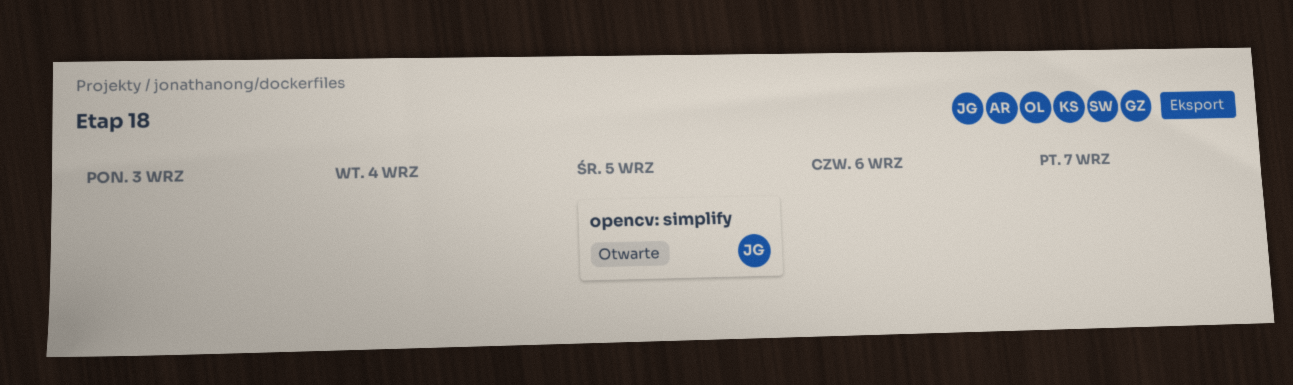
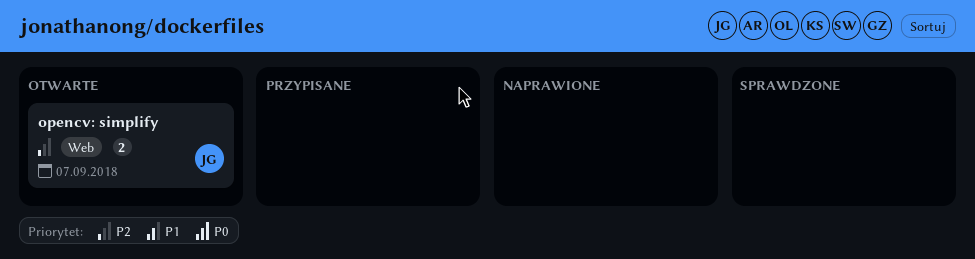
opencv: simplify, due: Sep 5 -> Sep 7

